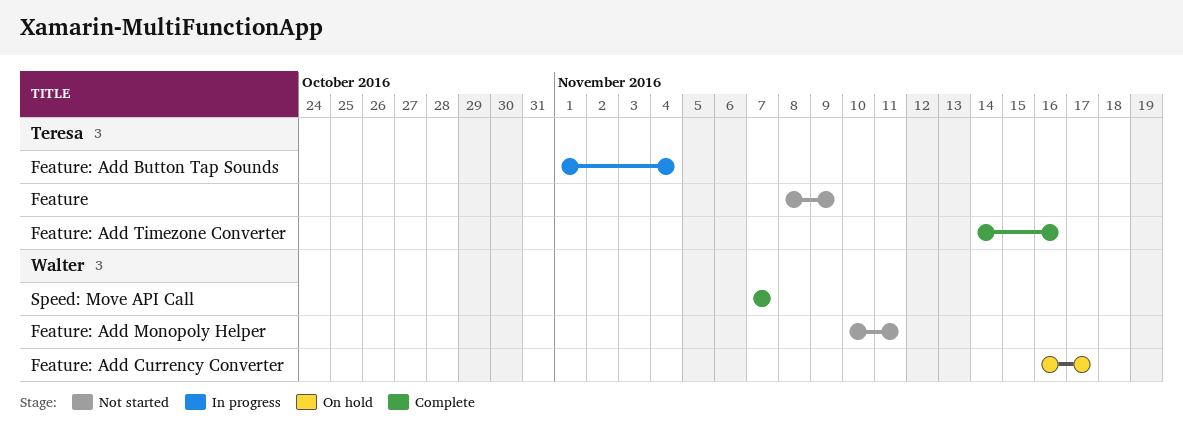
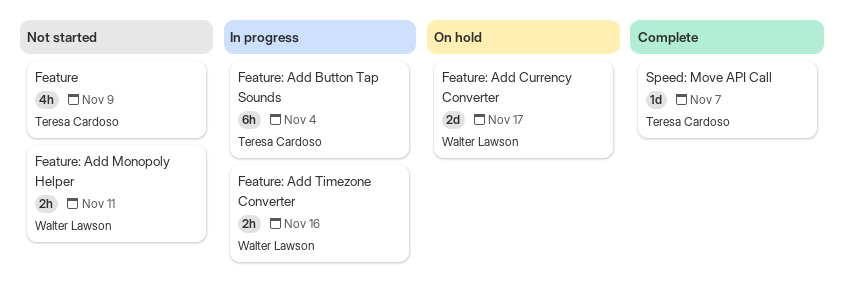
Feature: Add Timezone Converter, status: Complete -> In progress
Feature: Add Timezone Converter, owner: Teresa Cardoso -> Walter Lawson
Speed: Move API Call, owner: Walter Lawson -> Teresa Cardoso

